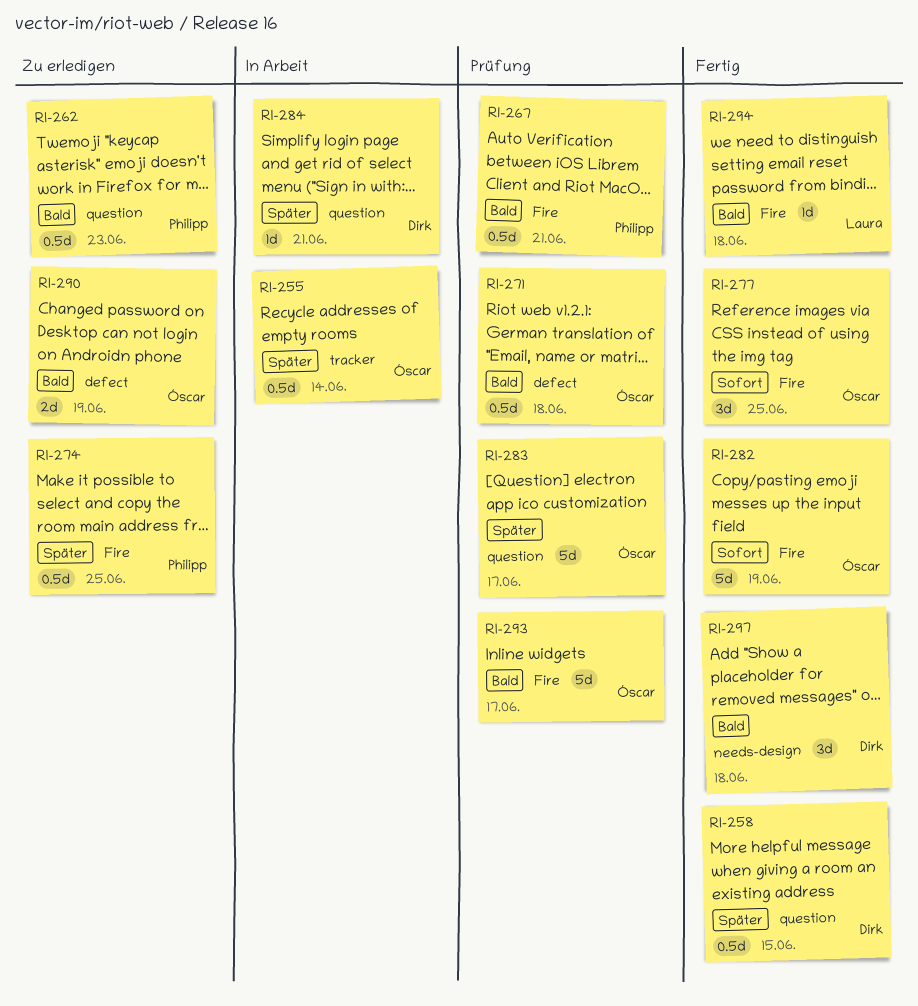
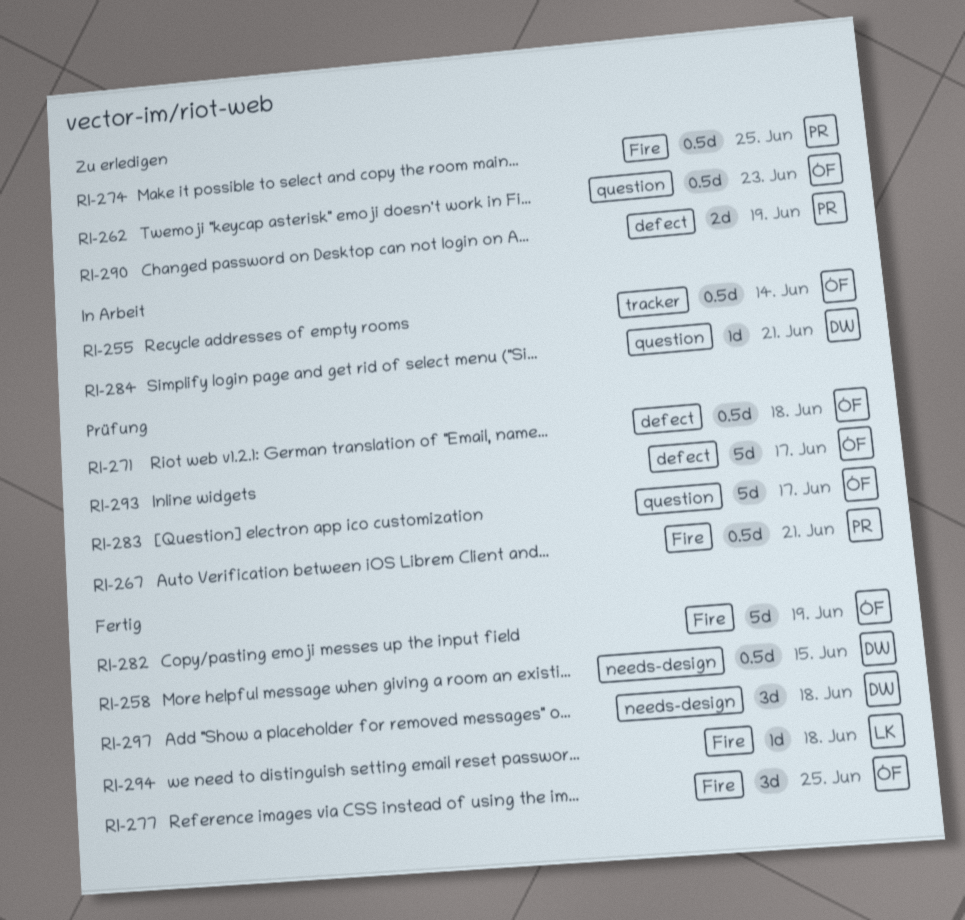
RI-258, label: question -> needs-design
RI-262, owner: Philipp -> Óscar
RI-290, owner: Óscar -> Philipp
RI-293, label: Fire -> defect

